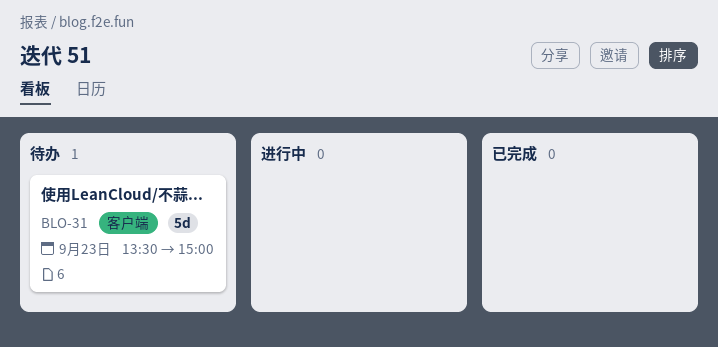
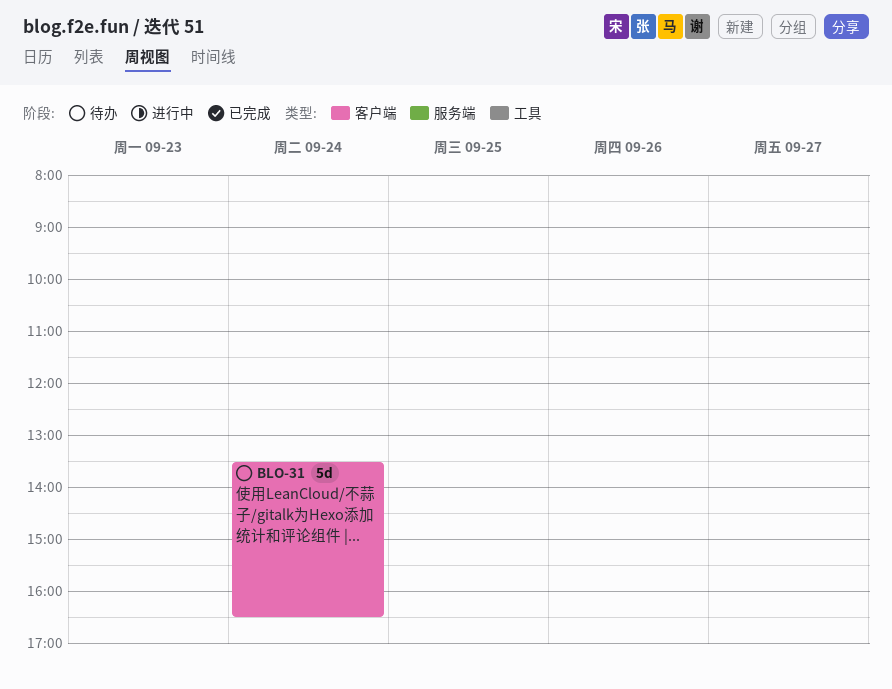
BLO-31, day: Sep 23 -> Sep 24
BLO-31, ends: 15:00 -> 16:30

